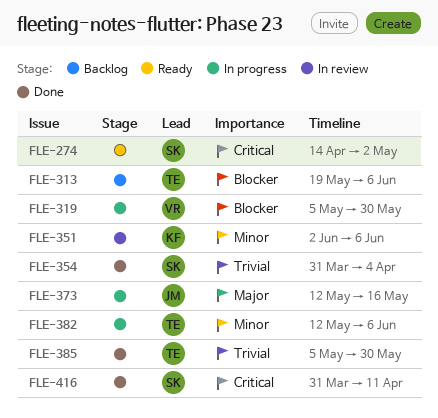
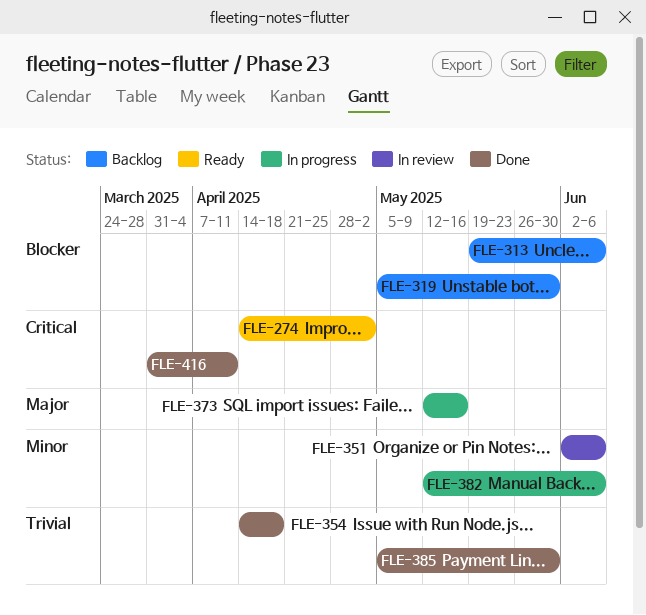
FLE-319, status: In progress -> Backlog
FLE-354, start: Mar 31 -> Apr 14
FLE-354, due: Apr 4 -> Apr 18

